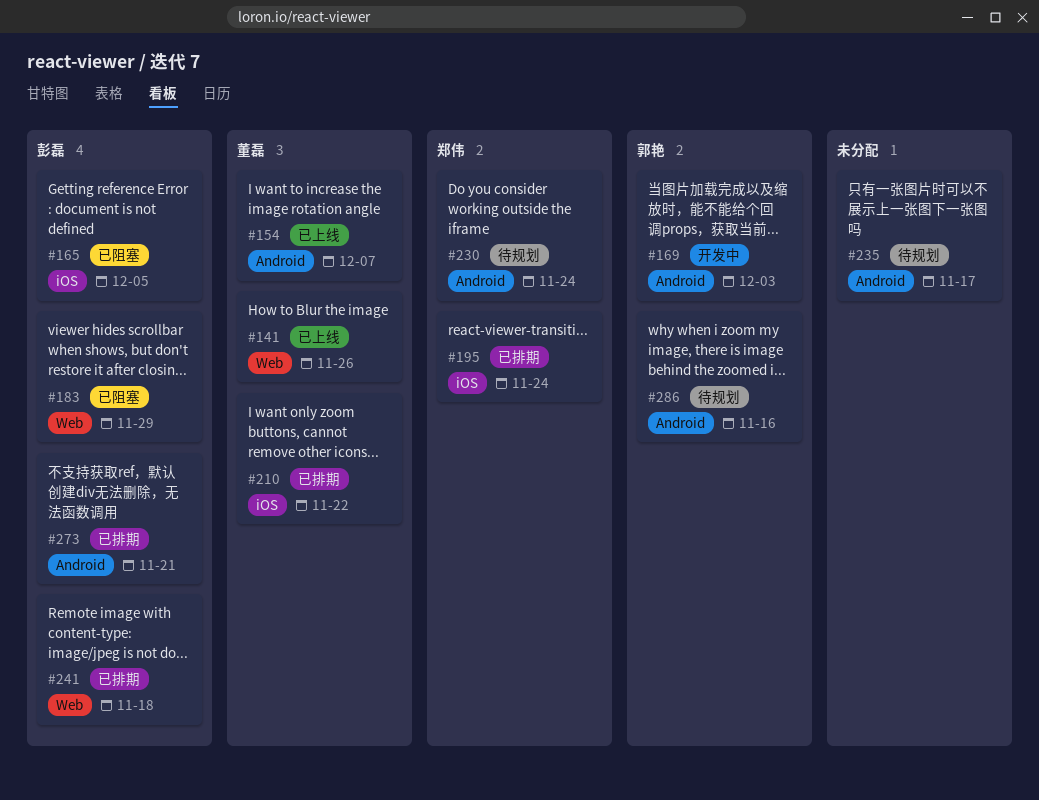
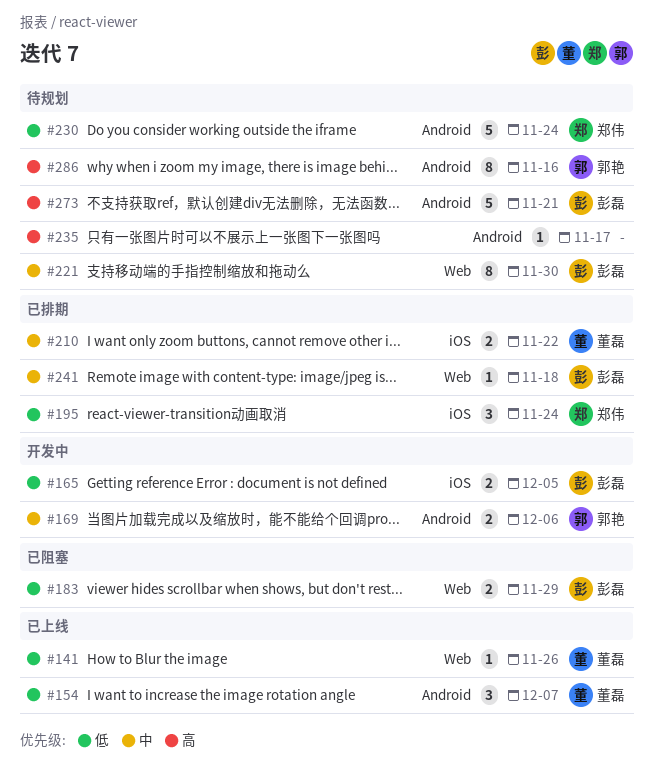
#165, status: 已阻塞 -> 开发中
#169, due: Dec 3 -> Dec 6
#221: none -> present
#273, status: 已排期 -> 待规划

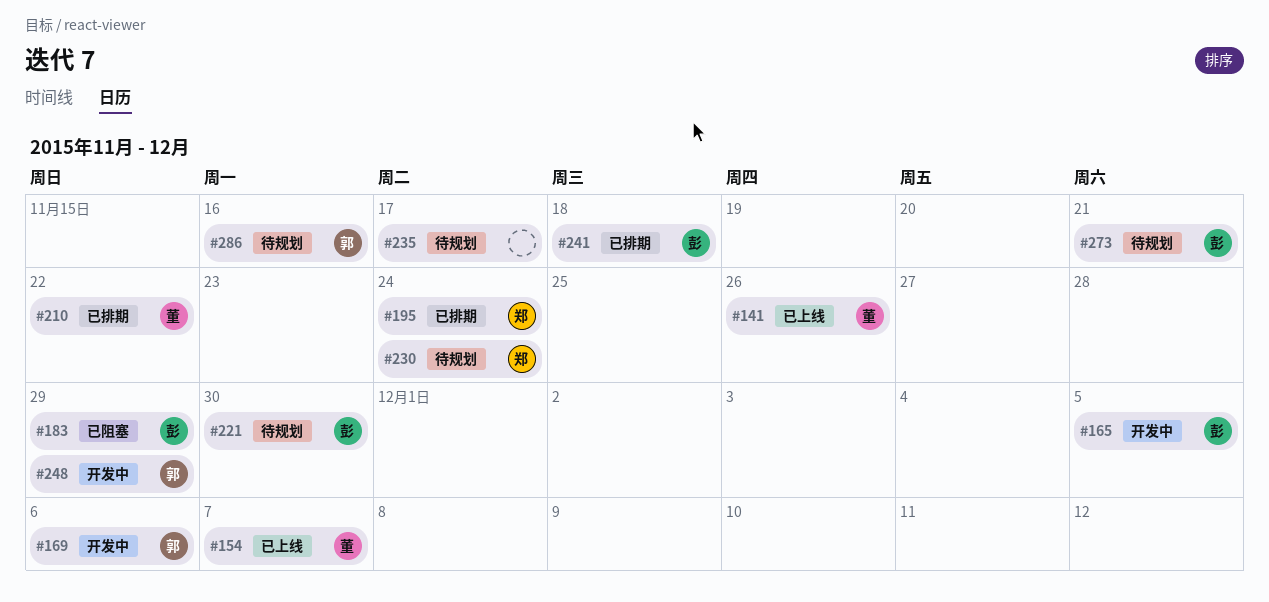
#248: none -> present

